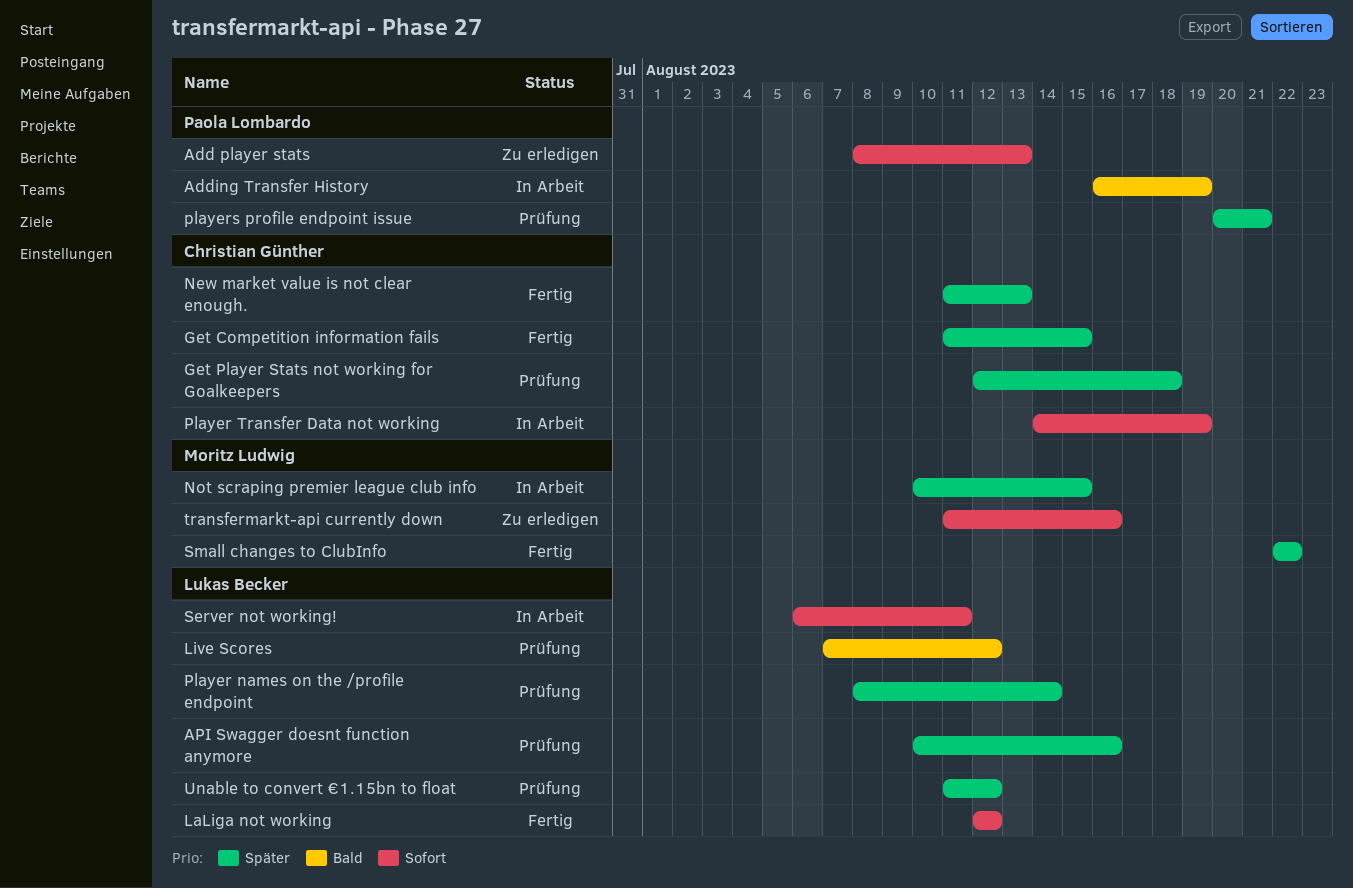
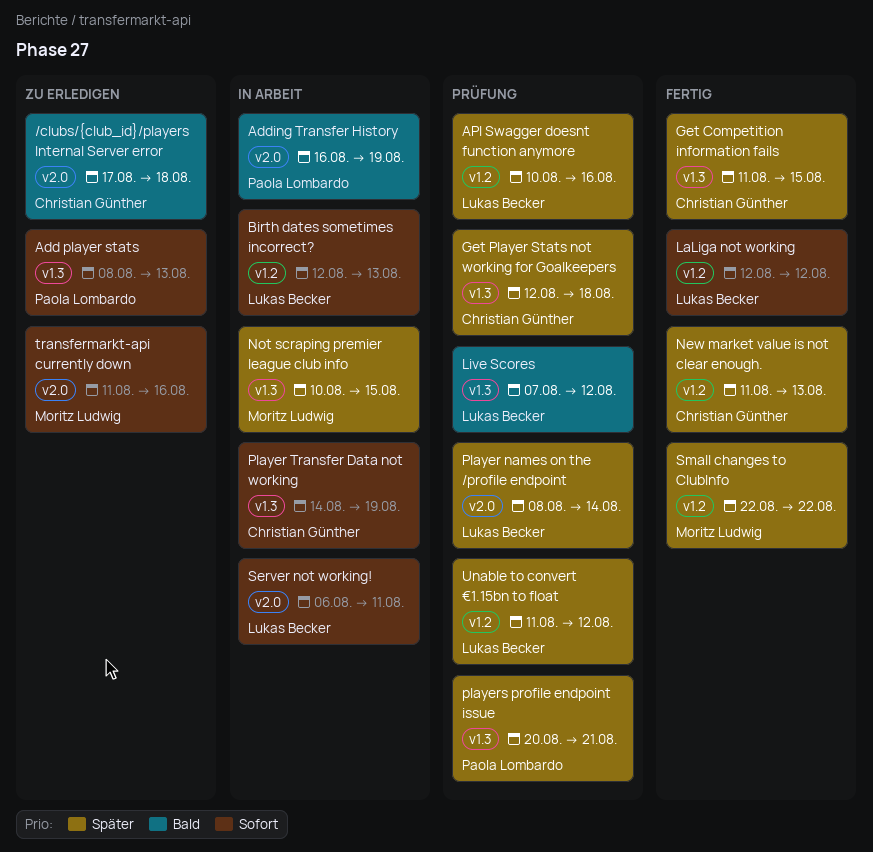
/clubs/{club_id}/players Internal Server error: none -> present
Birth dates sometimes incorrect?: none -> present

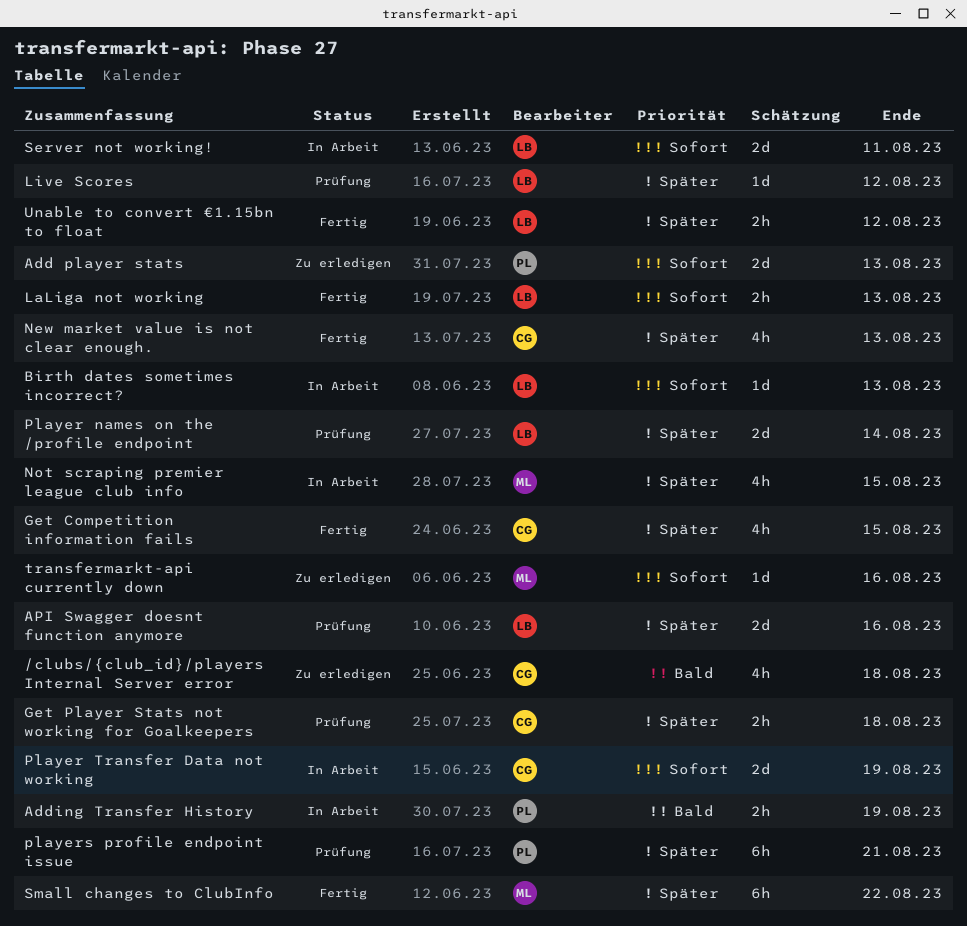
LaLiga not working, due: Aug 12 -> Aug 13
Live Scores, priority: Bald -> Später
Unable to convert €1.15bn to float, status: Prüfung -> Fertig

